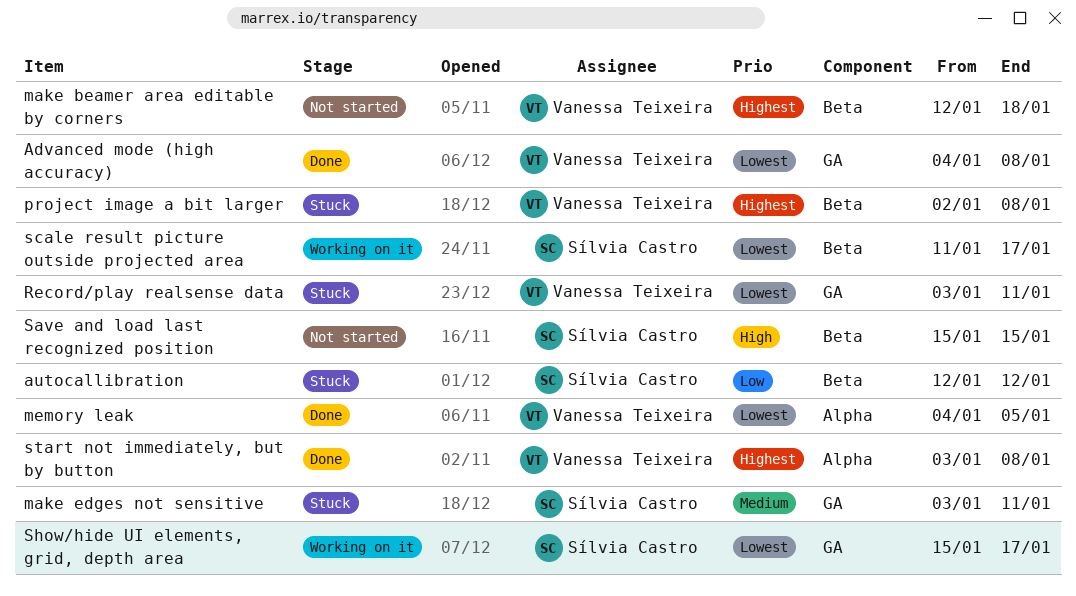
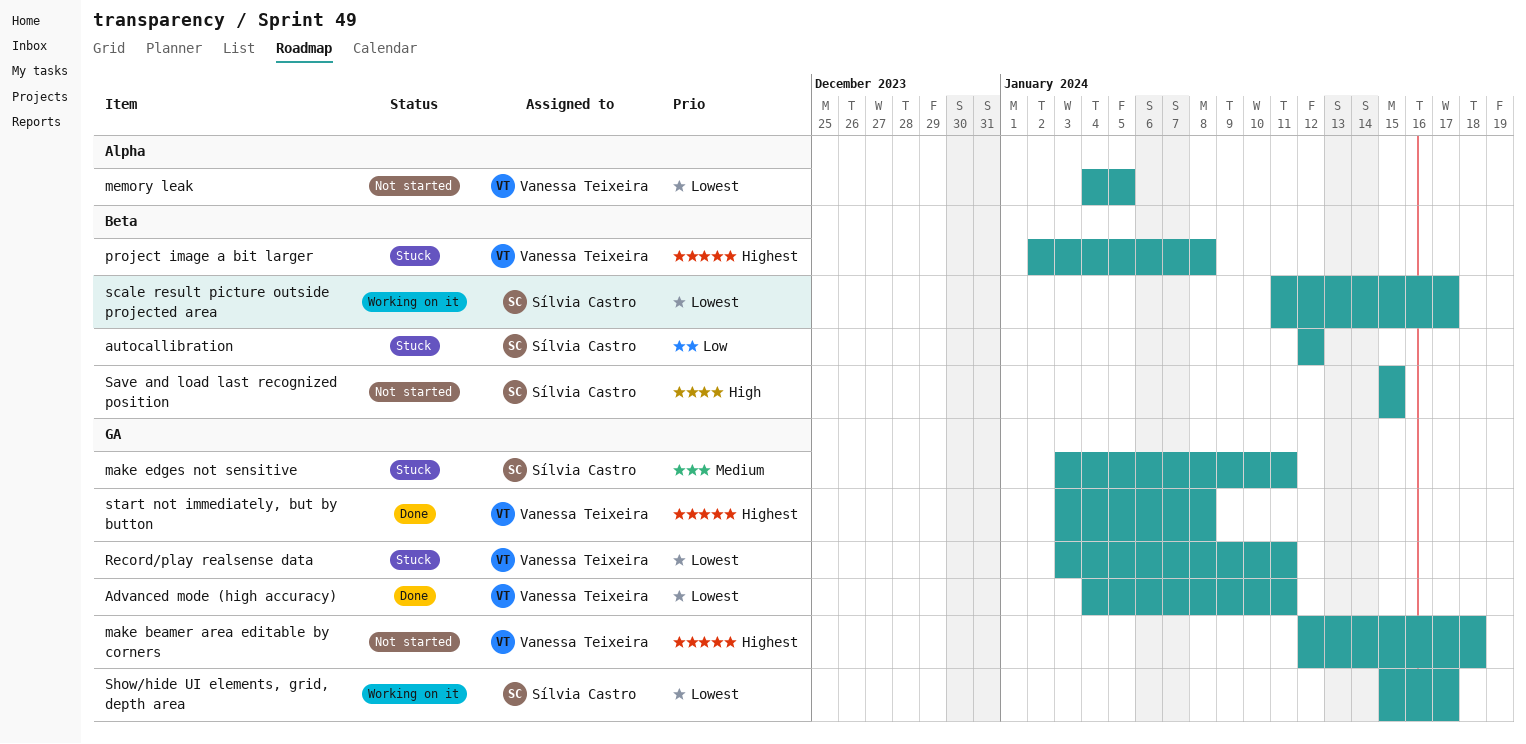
Advanced mode (high accuracy), due: Jan 8 -> Jan 11
make beamer area editable by corners, label: Beta -> GA
memory leak, status: Done -> Not started
start not immediately, but by button, label: Alpha -> GA

